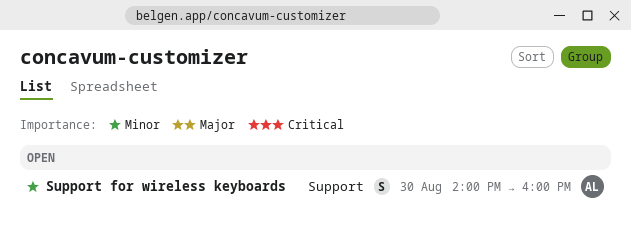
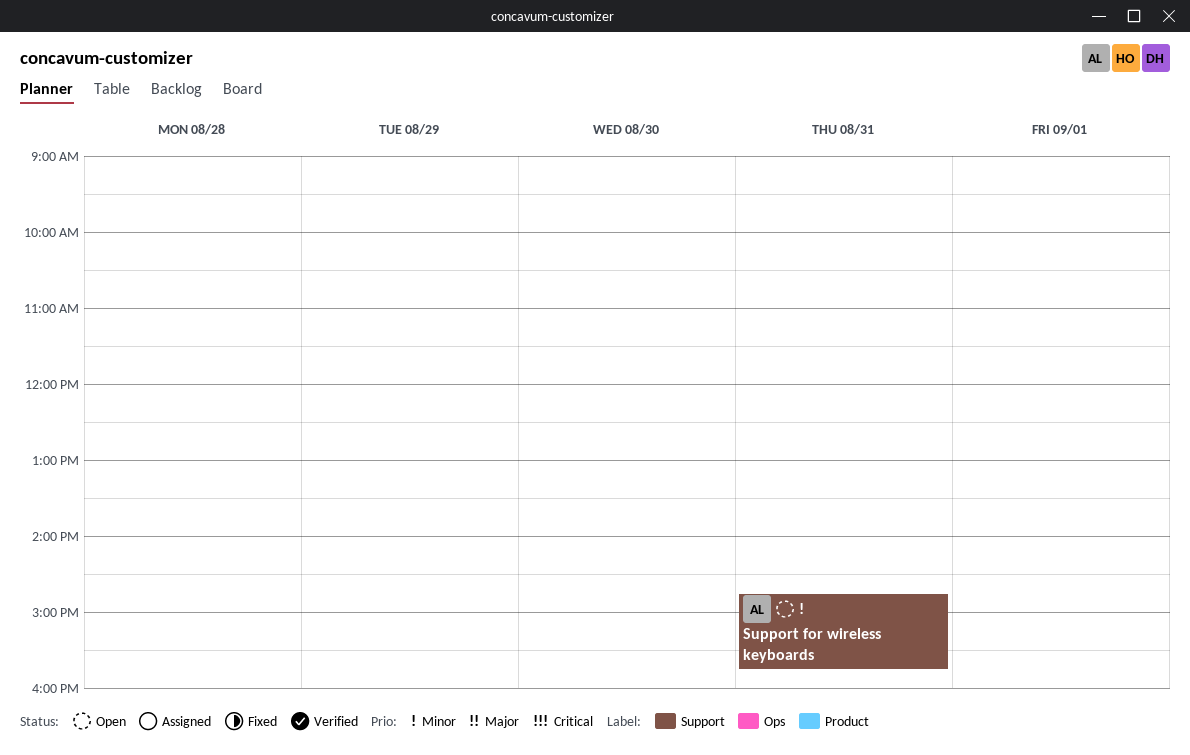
Support for wireless keyboards, day: Aug 30 -> Aug 31
Support for wireless keyboards, begins: 14:00 -> 14:45
Support for wireless keyboards, ends: 16:00 -> 15:45

